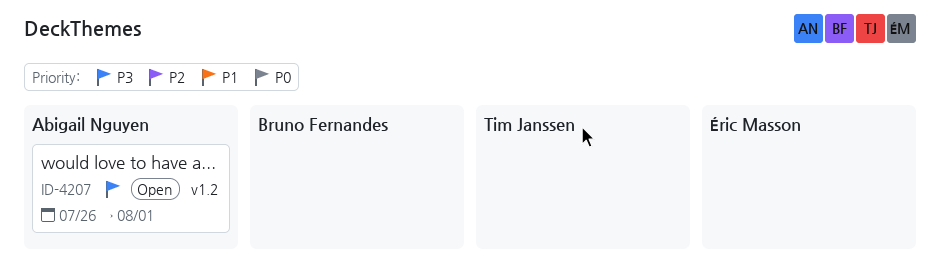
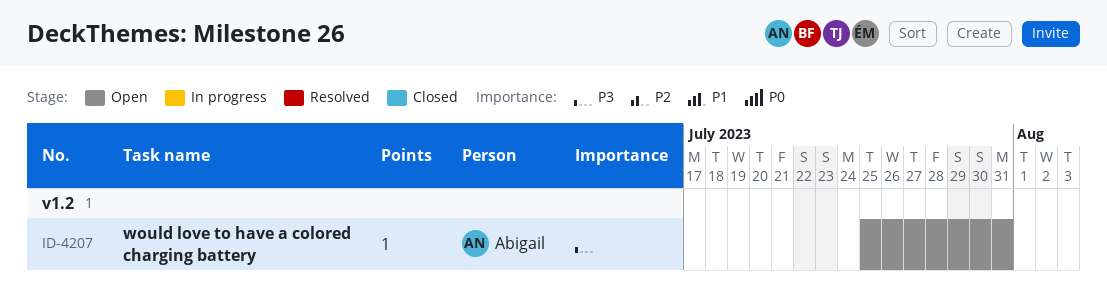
ID-4207, start: Jul 26 -> Jul 25
ID-4207, due: Aug 1 -> Jul 31

